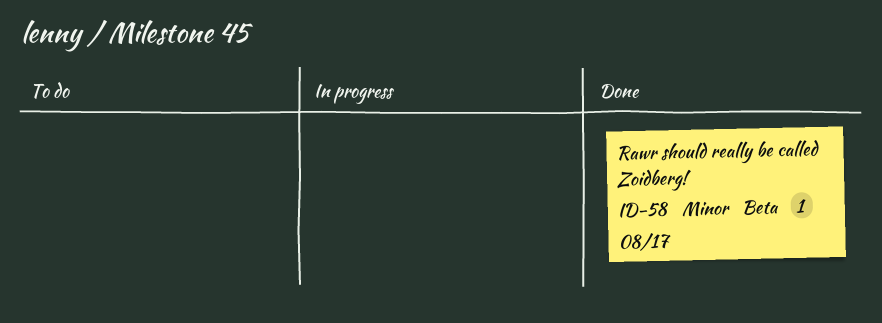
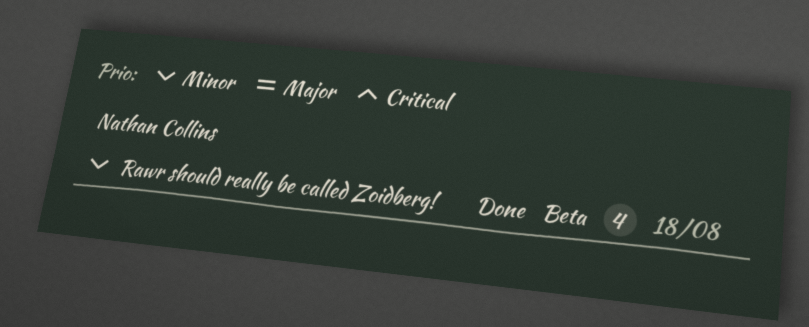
Rawr should really be called Zoidberg!, estimate: 1 -> 4
Rawr should really be called Zoidberg!, due: Aug 17 -> Aug 18

